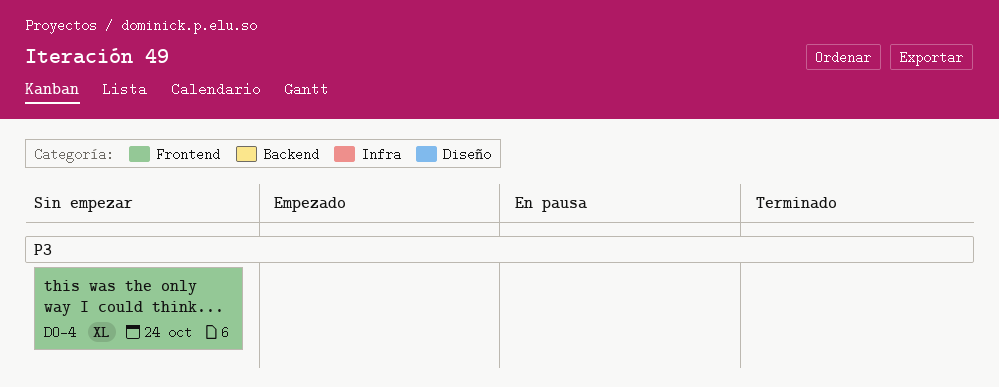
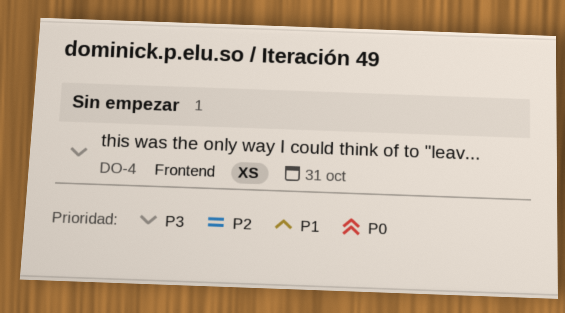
DO-4, estimate: XL -> XS
DO-4, due: Oct 24 -> Oct 31

